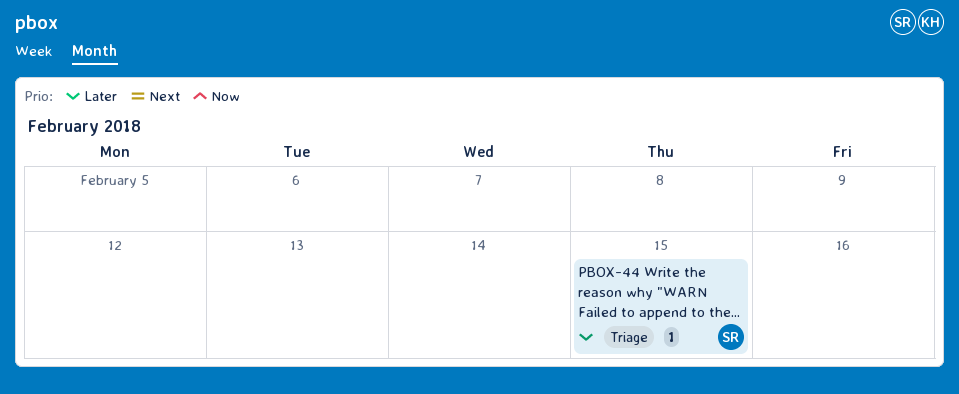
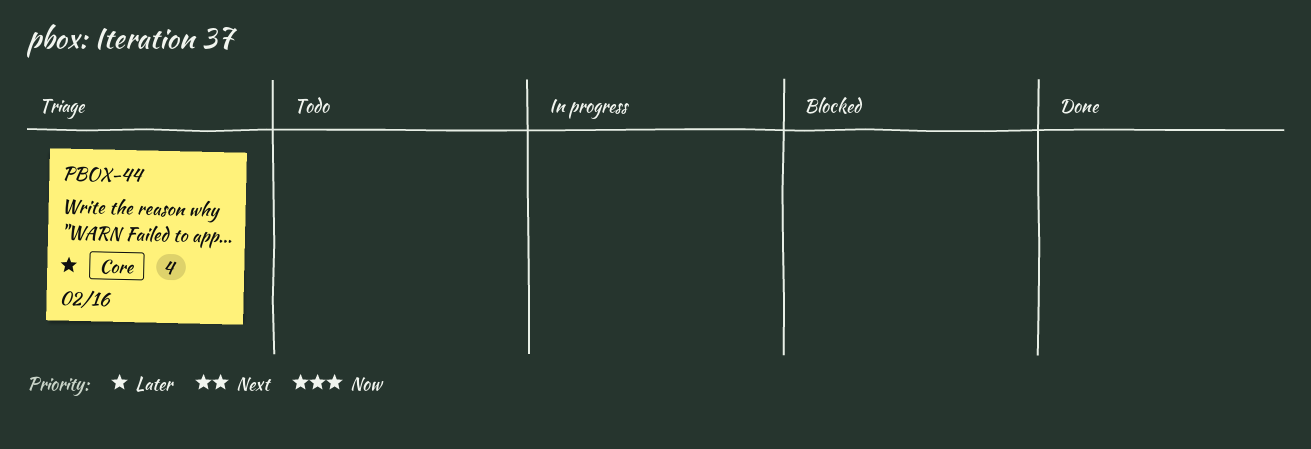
PBOX-44, estimate: 1 -> 4
PBOX-44, due: Feb 15 -> Feb 16

